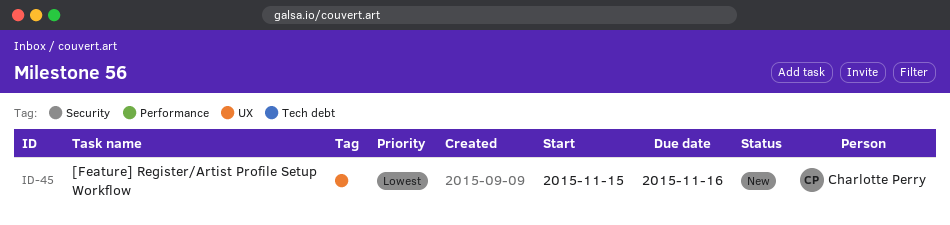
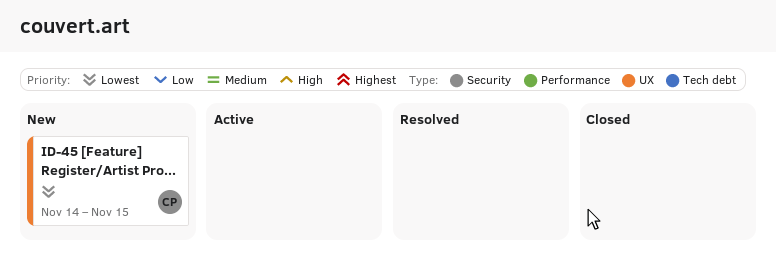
ID-45, start: Nov 15 -> Nov 14
ID-45, due: Nov 16 -> Nov 15

